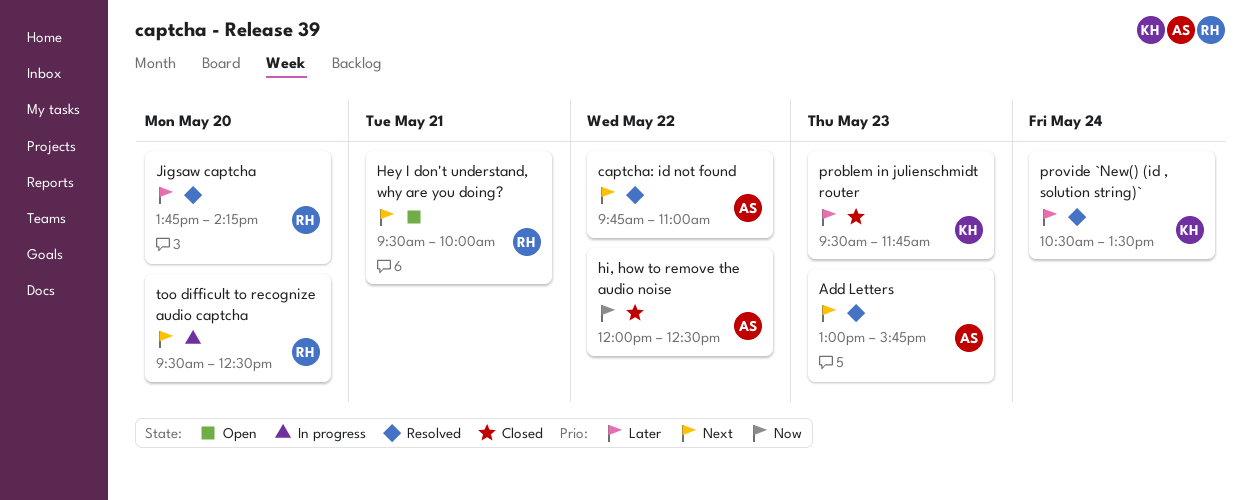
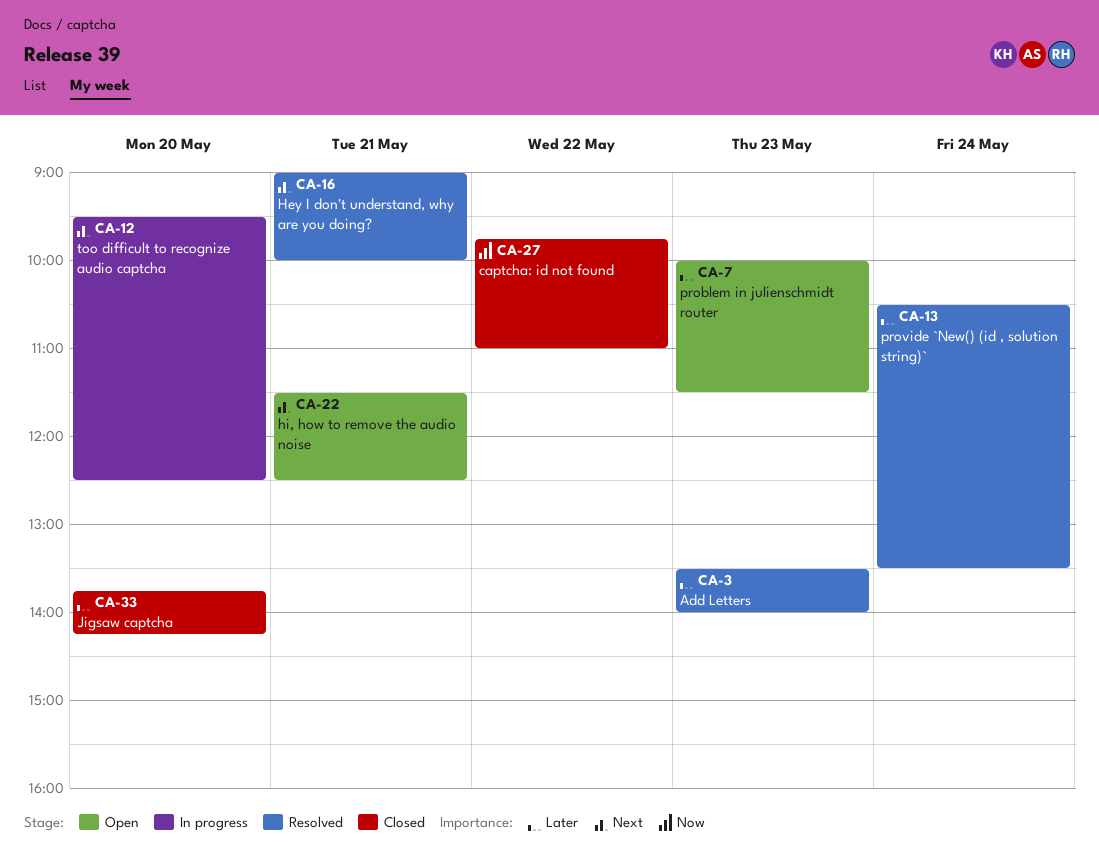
Add Letters, priority: Next -> Later
Add Letters, begins: 13:00 -> 13:30
Add Letters, ends: 15:45 -> 14:00
captcha: id not found, status: Resolved -> Closed
captcha: id not found, priority: Next -> Now
Hey I don't understand, why are you doing?, status: Open -> Resolved
Hey I don't understand, why are you doing?, begins: 09:30 -> 09:00
hi, how to remove the audio noise, status: Closed -> Open
hi, how to remove the audio noise, priority: Now -> Next
hi, how to remove the audio noise, day: May 22 -> May 21
hi, how to remove the audio noise, begins: 12:00 -> 11:30
Jigsaw captcha, status: Resolved -> Closed
problem in julienschmidt router, status: Closed -> Open
problem in julienschmidt router, begins: 09:30 -> 10:00
problem in julienschmidt router, ends: 11:45 -> 11:30

